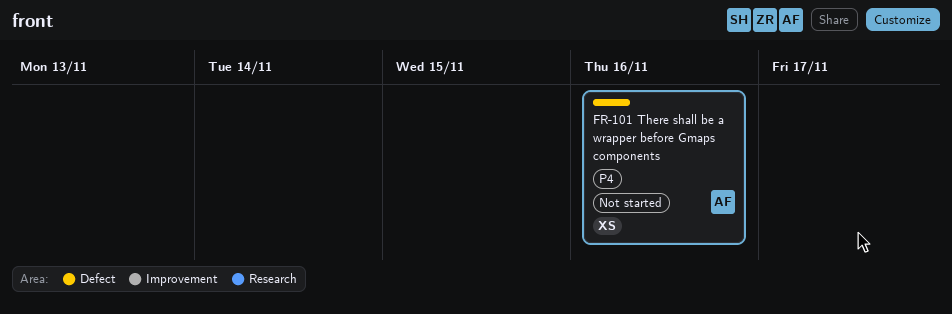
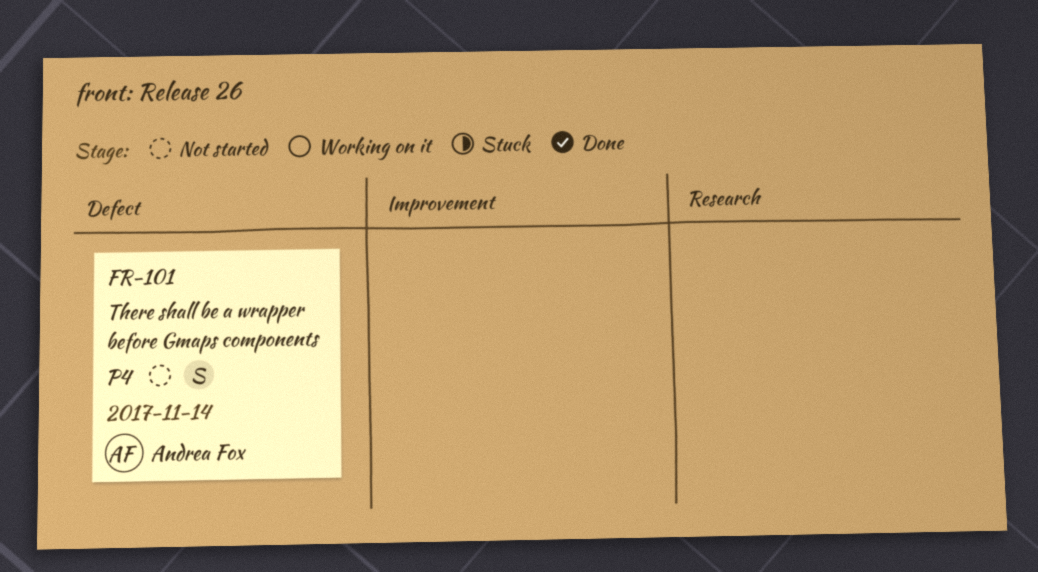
FR-101, estimate: XS -> S
FR-101, due: Nov 16 -> Nov 14

